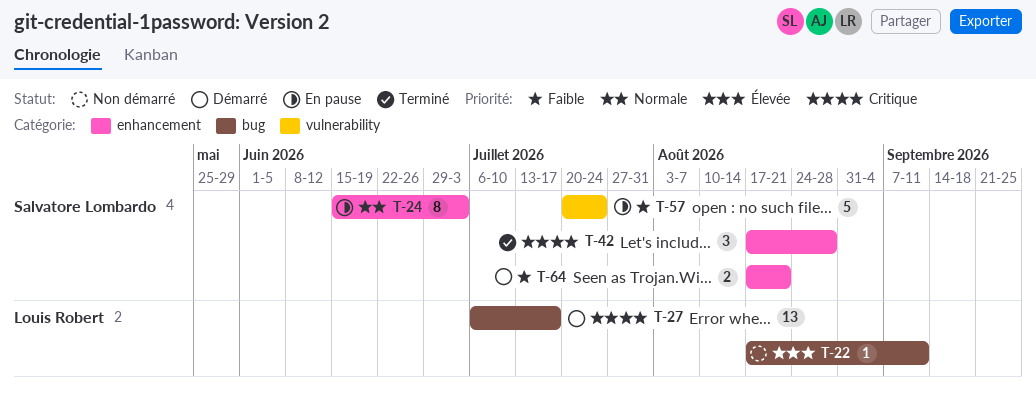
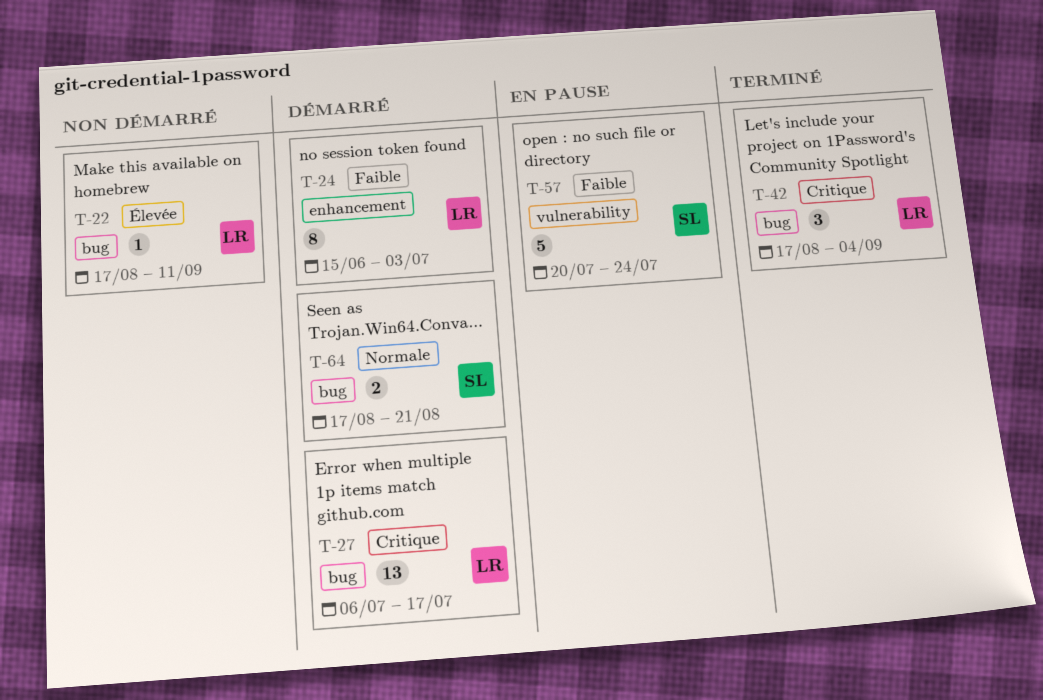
T-24, status: En pause -> Démarré
T-24, owner: Salvatore Lombardo -> Louis Robert
T-24, priority: Normale -> Faible
T-42, owner: Salvatore Lombardo -> Louis Robert
T-42, label: enhancement -> bug
T-42, due: Aug 28 -> Sep 4
T-64, priority: Faible -> Normale
T-64, label: enhancement -> bug

